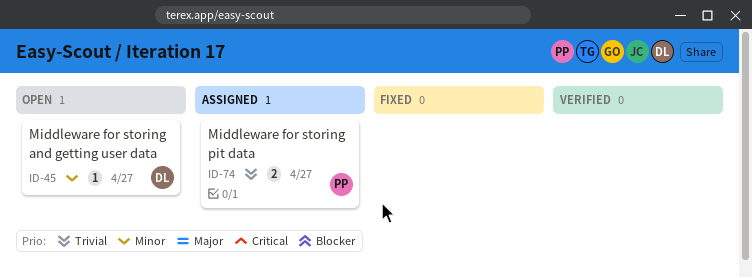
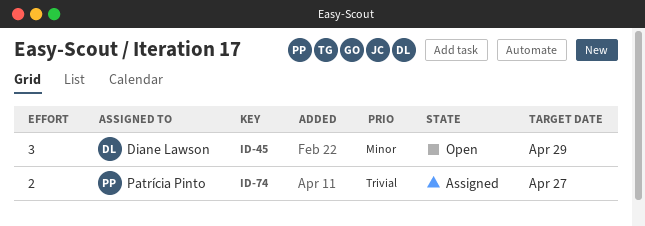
ID-45, estimate: 1 -> 3
ID-45, due: Apr 27 -> Apr 29

